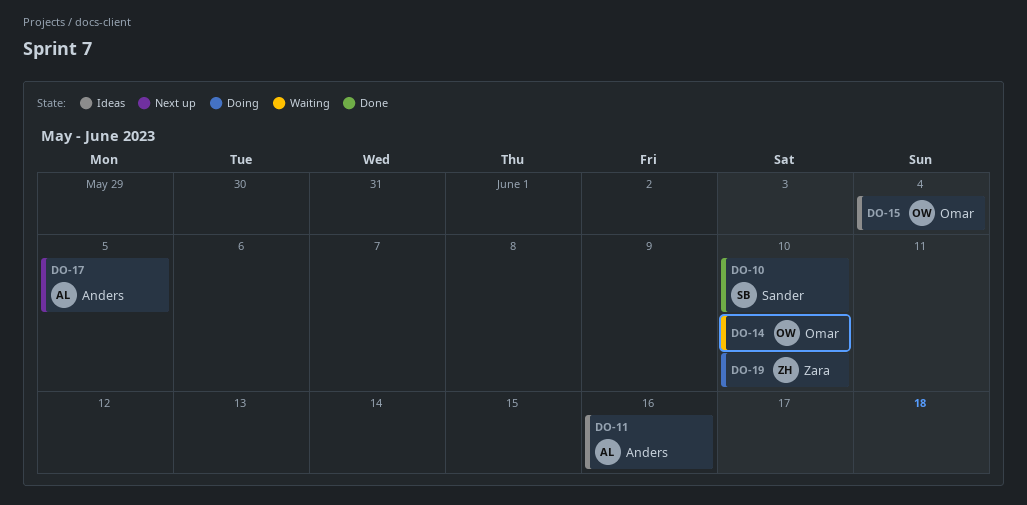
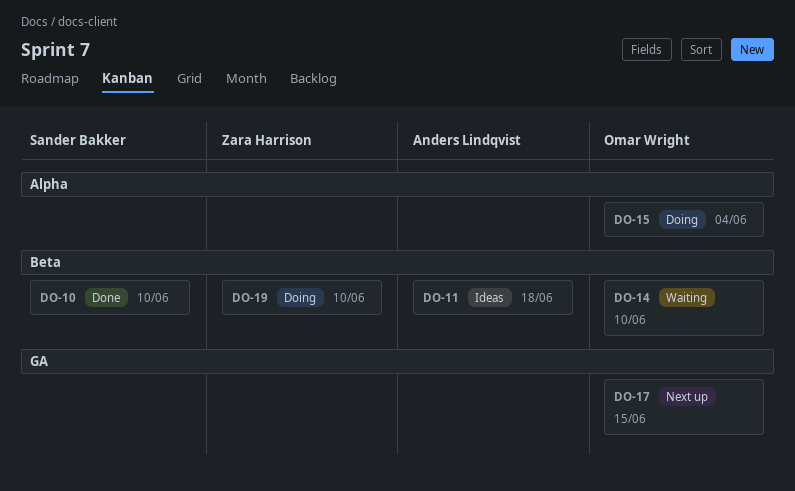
DO-11, due: Jun 16 -> Jun 18
DO-15, status: Ideas -> Doing
DO-17, owner: Anders Lindqvist -> Omar Wright
DO-17, due: Jun 5 -> Jun 15

